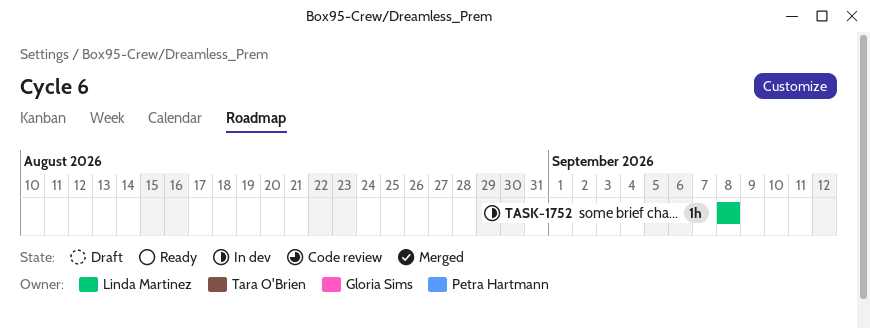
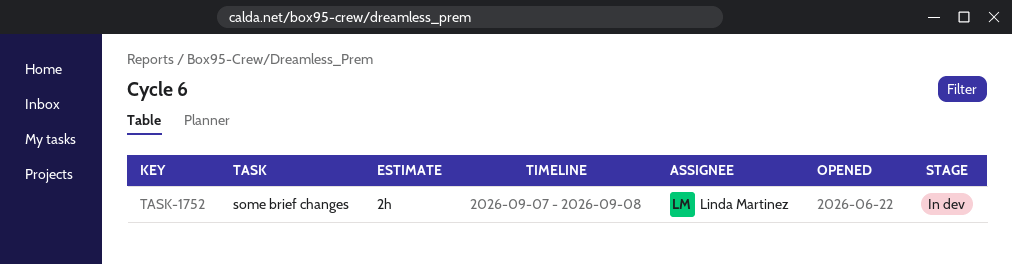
TASK-1752, estimate: 1h -> 2h
TASK-1752, start: Sep 8 -> Sep 7

